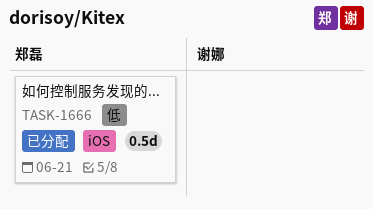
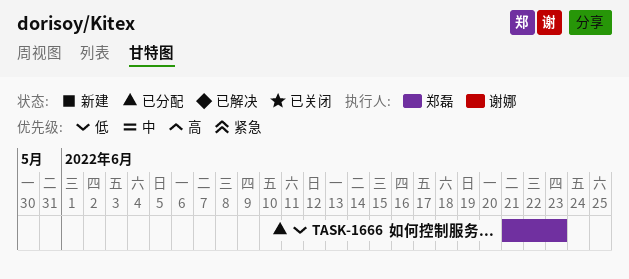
TASK-1666, due: Jun 21 -> Jun 23

